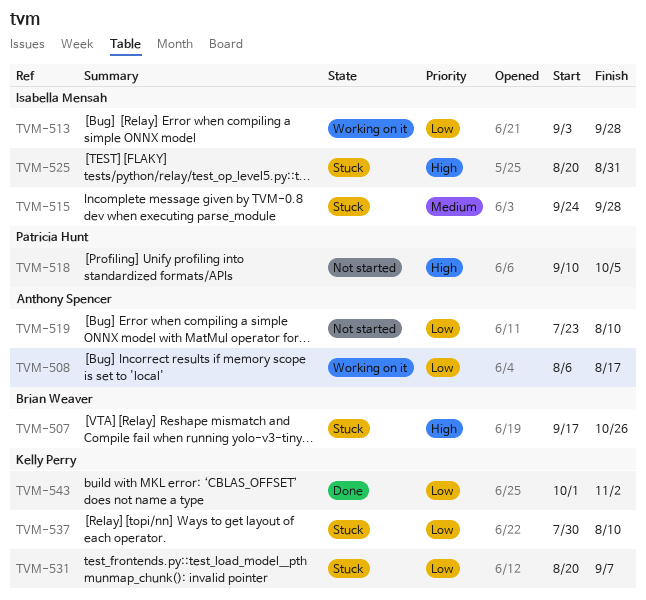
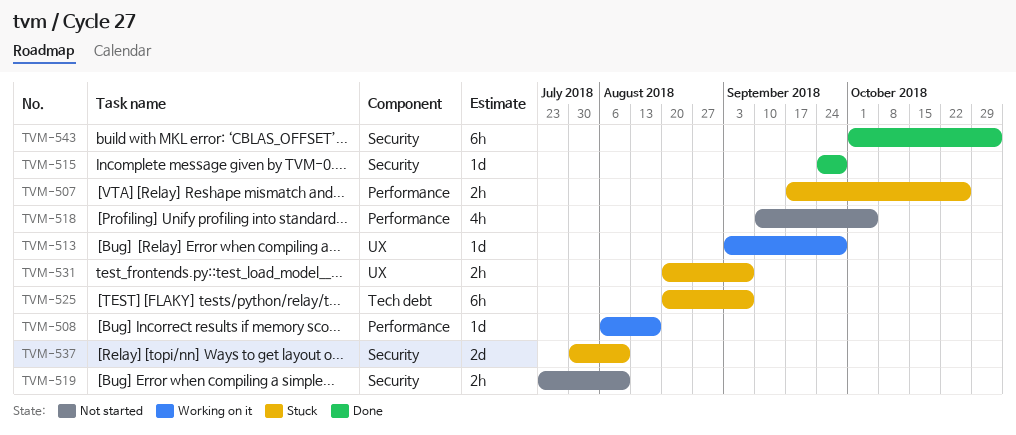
TVM-515, status: Stuck -> Done
TVM-525, due: Aug 31 -> Sep 7

